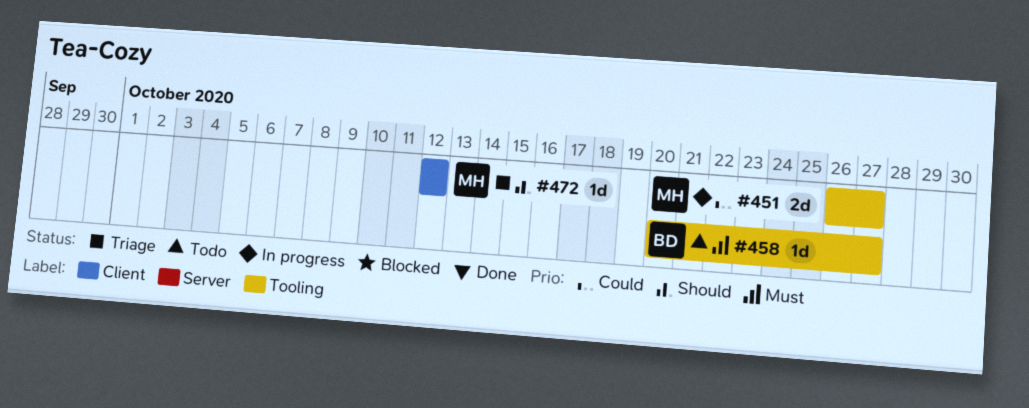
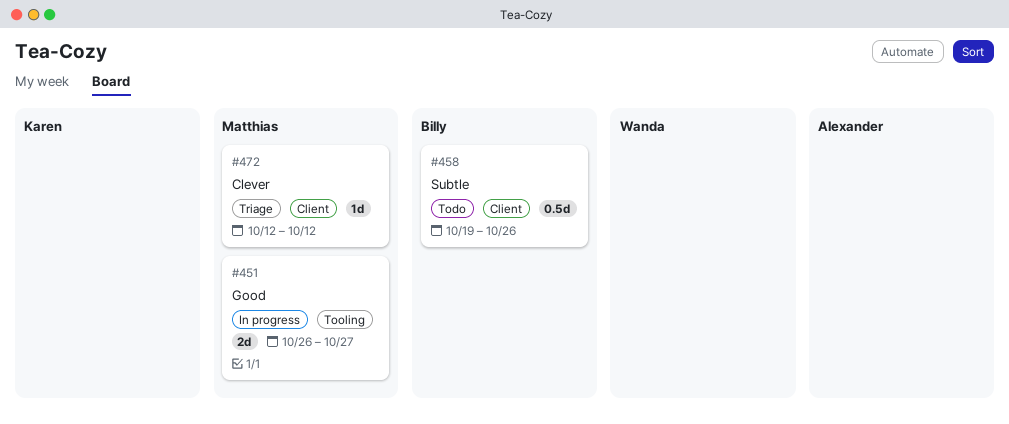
#458, label: Tooling -> Client
#458, estimate: 1d -> 0.5d
#458, start: Oct 20 -> Oct 19
#458, due: Oct 27 -> Oct 26

